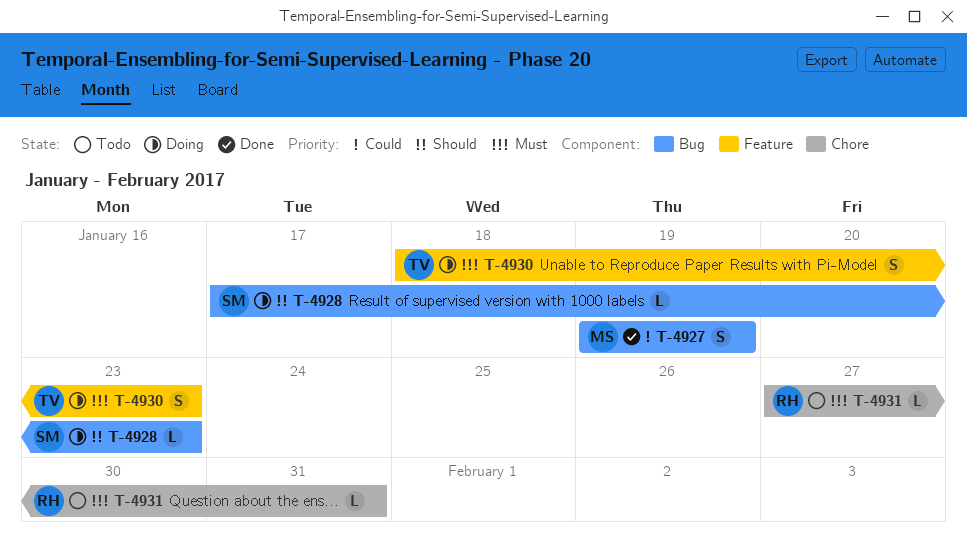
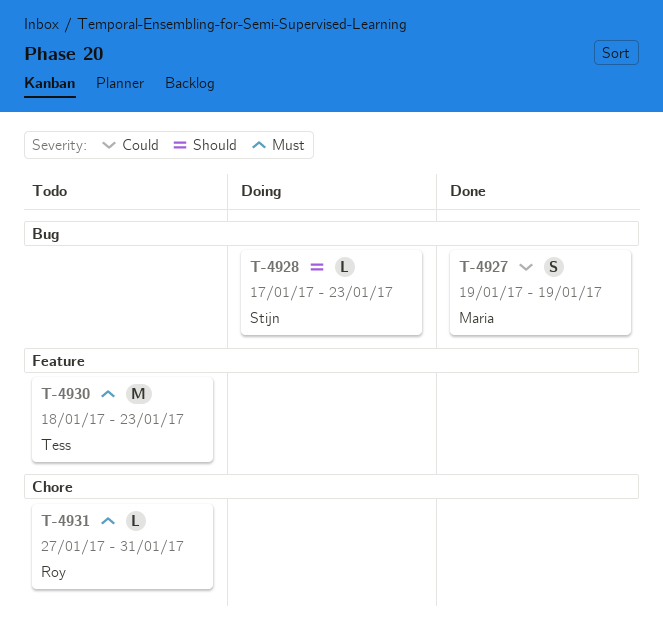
T-4930, status: Doing -> Todo
T-4930, estimate: S -> M

